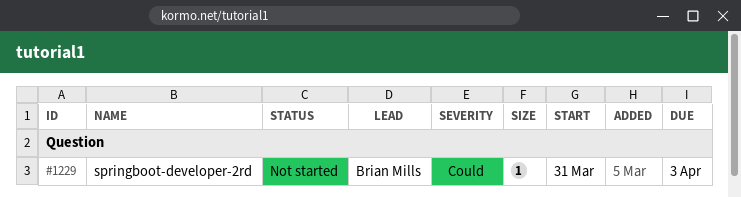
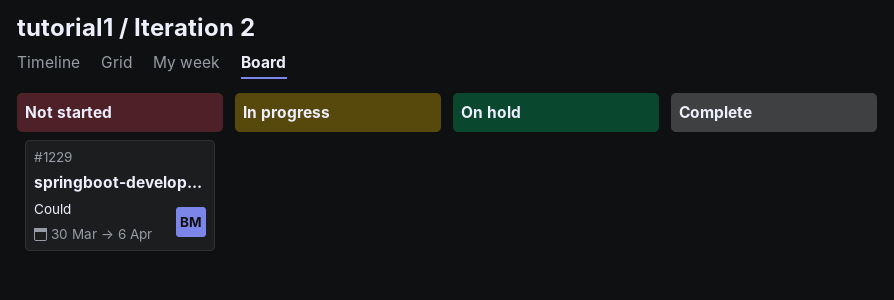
#1229, start: Mar 31 -> Mar 30
#1229, due: Apr 3 -> Apr 6

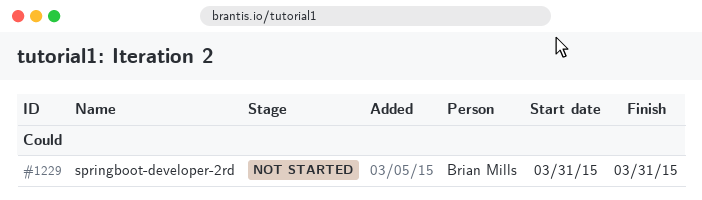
#1229, start: Mar 30 -> Mar 31
#1229, due: Apr 6 -> Mar 31

